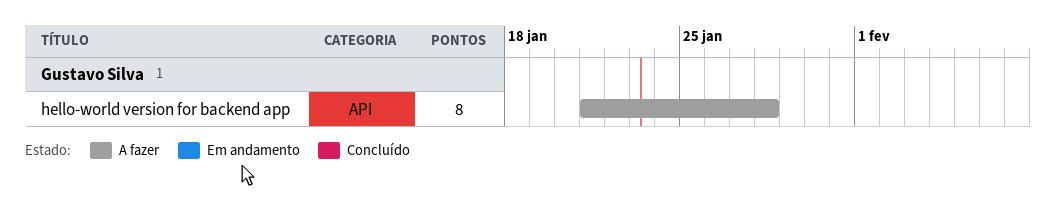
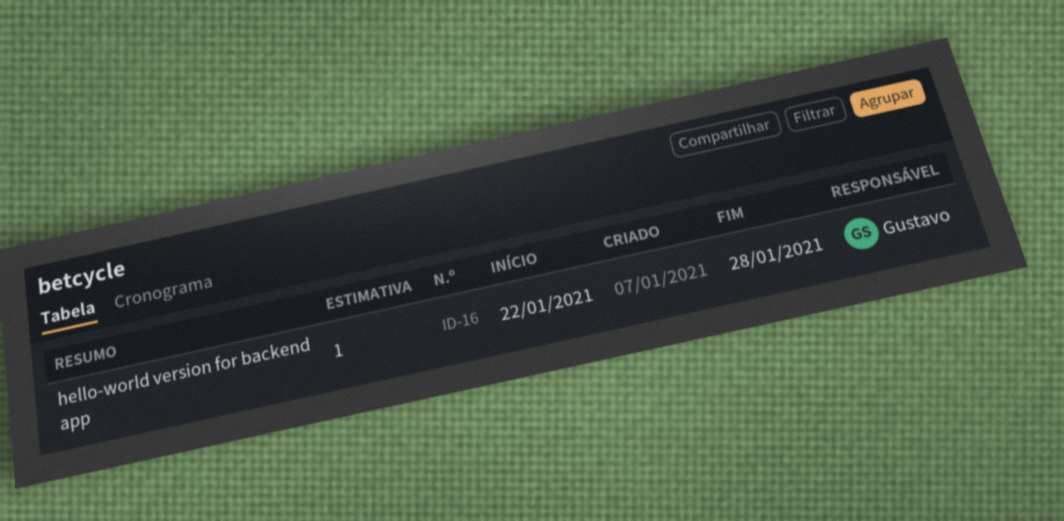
hello-world version for backend app, estimate: 8 -> 1
hello-world version for backend app, start: Jan 21 -> Jan 22

